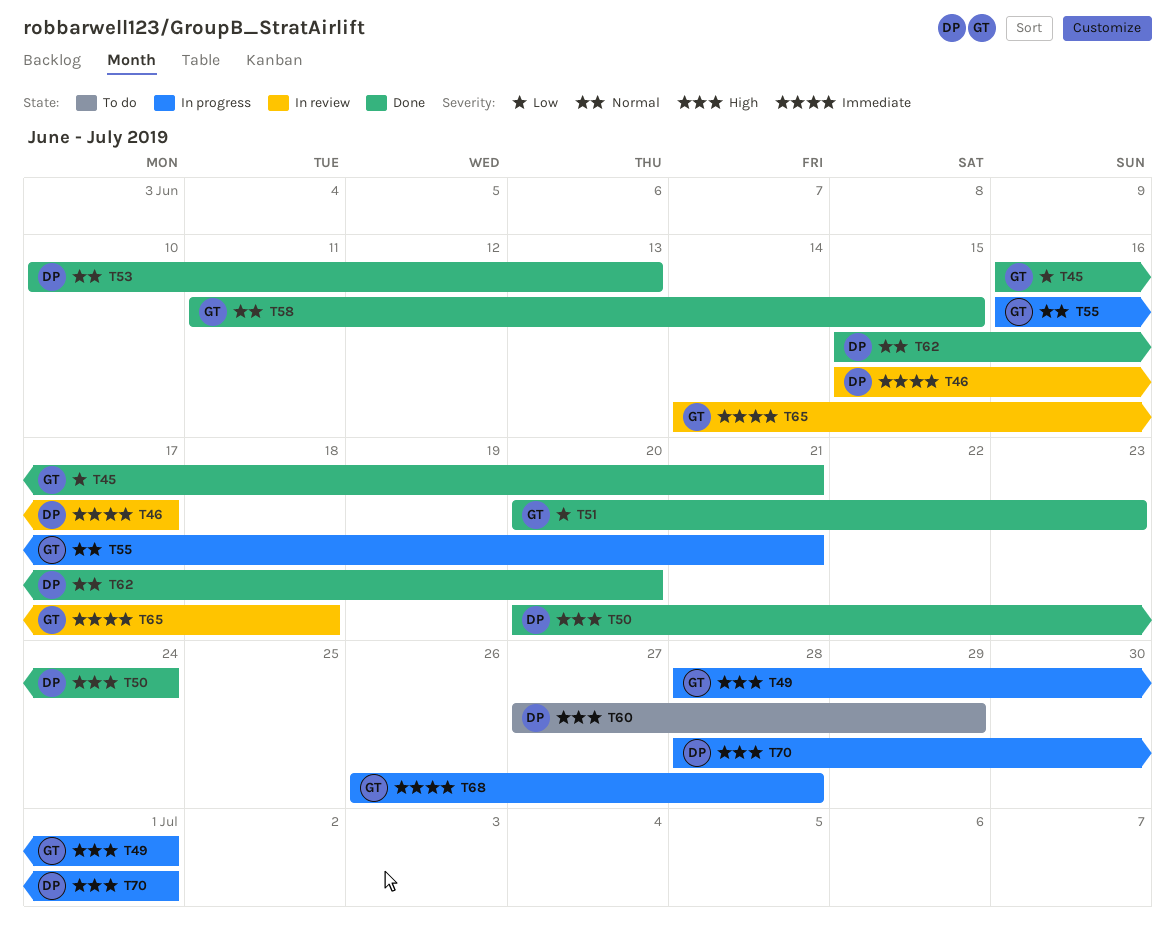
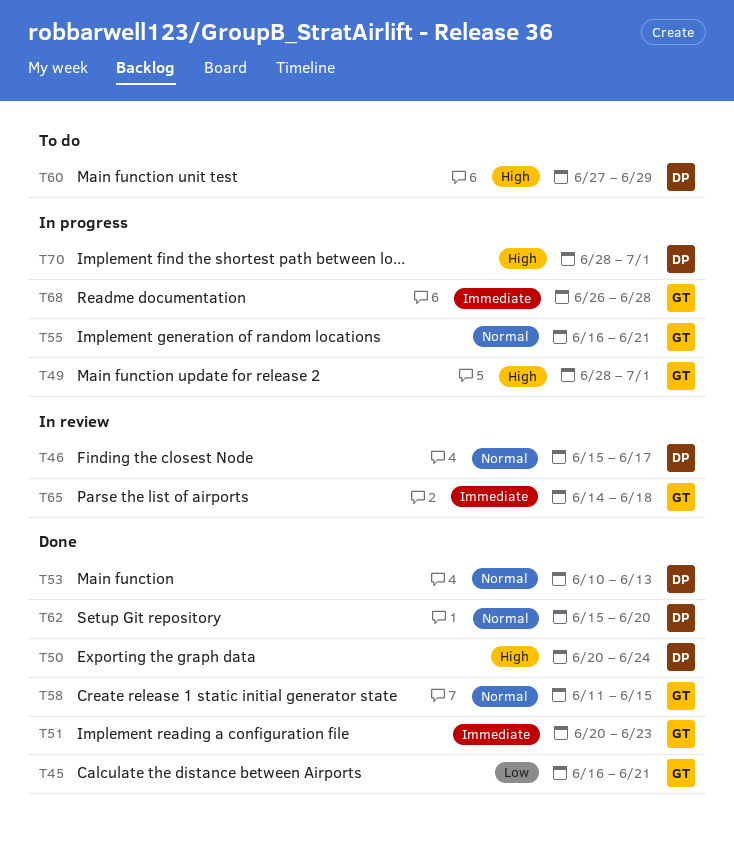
T46, priority: Immediate -> Normal
T51, priority: Low -> Immediate

